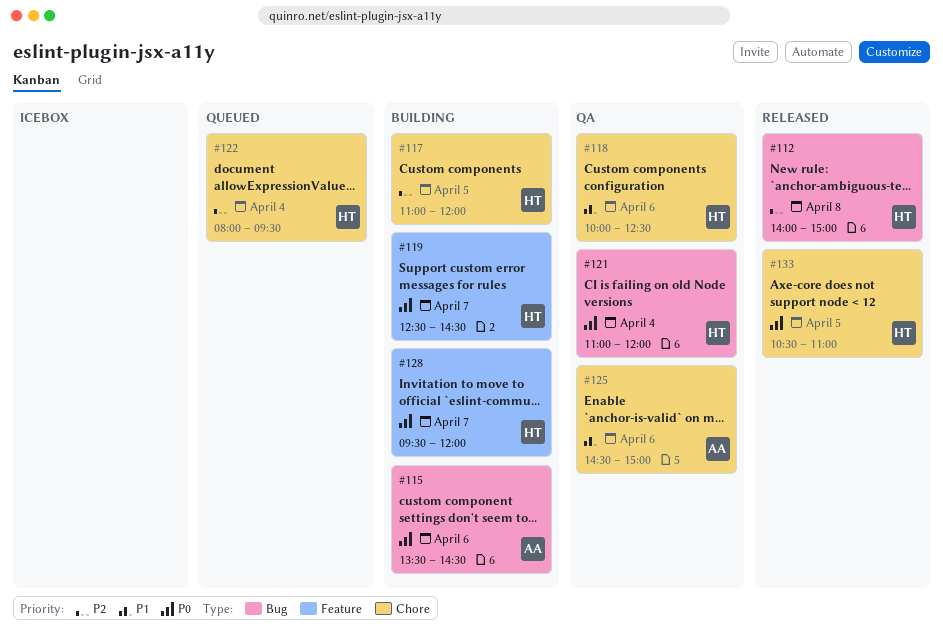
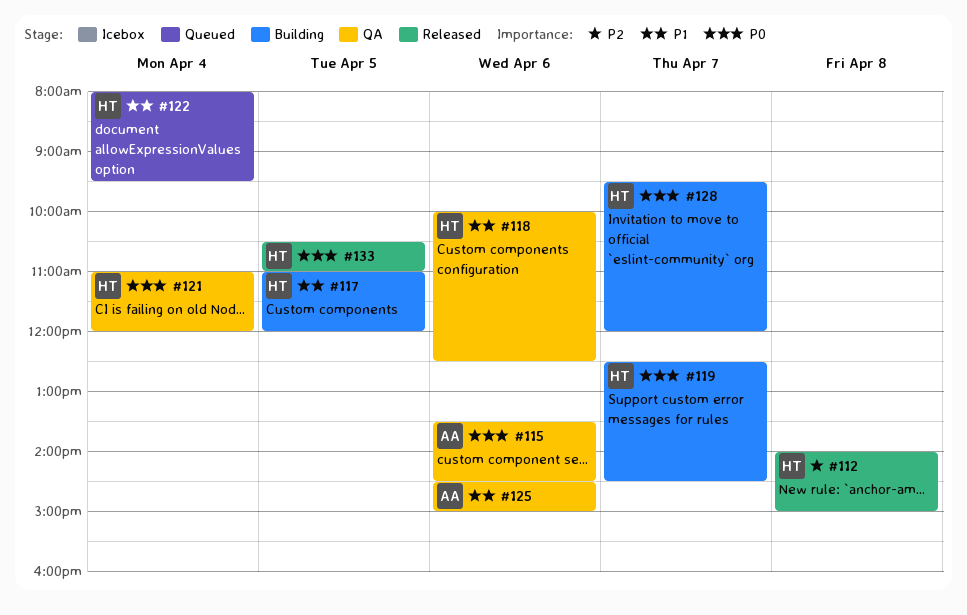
#115, status: Building -> QA
#117, priority: P2 -> P1
#122, priority: P2 -> P1

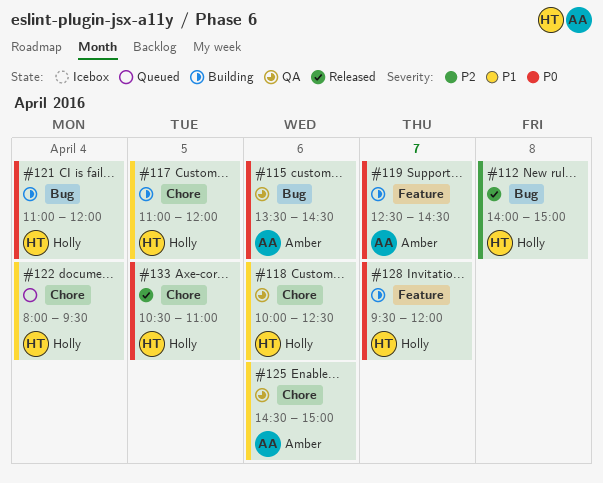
#119, owner: Holly -> Amber
#121, status: QA -> Building

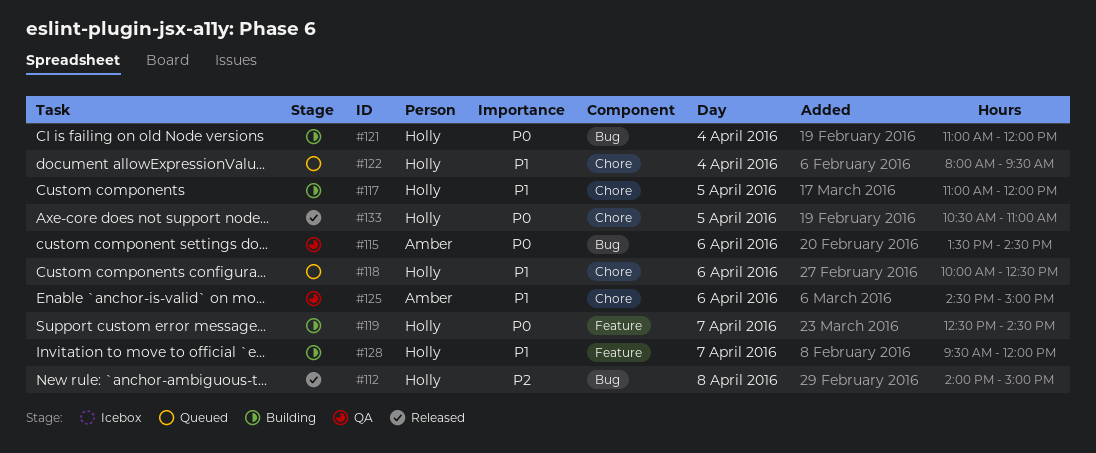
#118, status: QA -> Queued
#119, owner: Amber -> Holly
#128, priority: P0 -> P1

